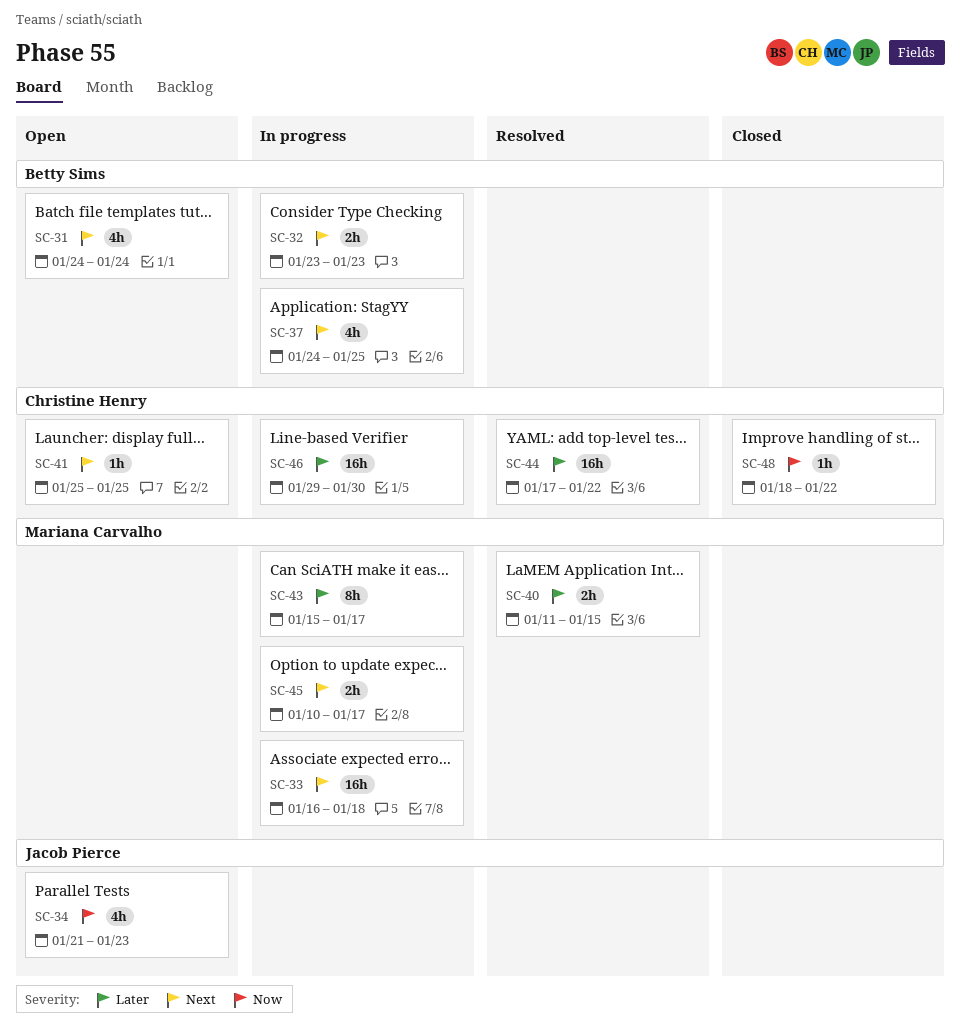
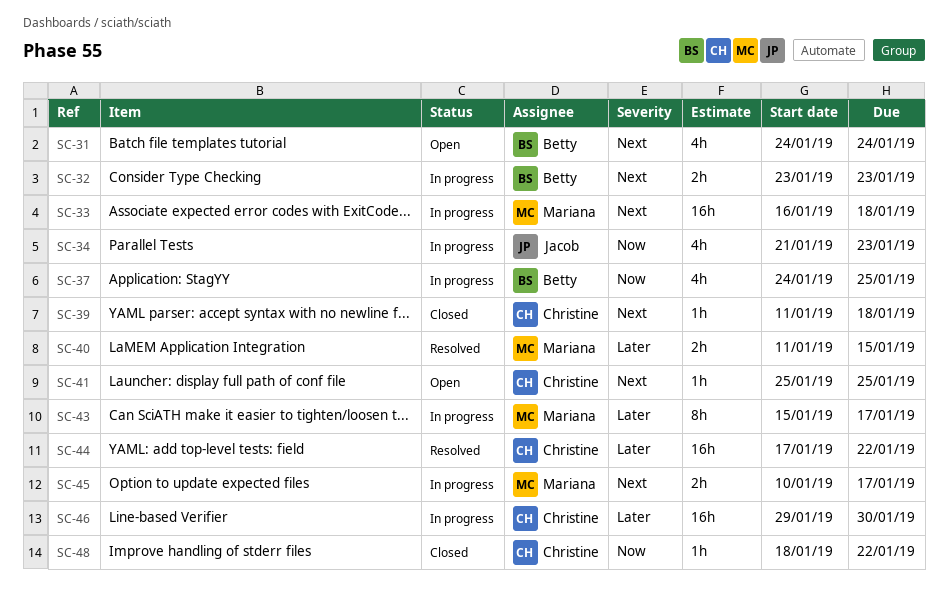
SC-34, status: Open -> In progress
SC-37, priority: Next -> Now
SC-39: none -> present

